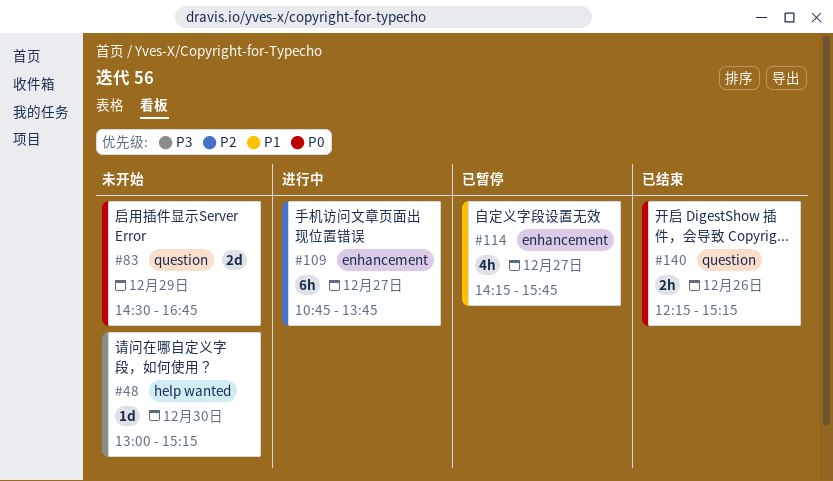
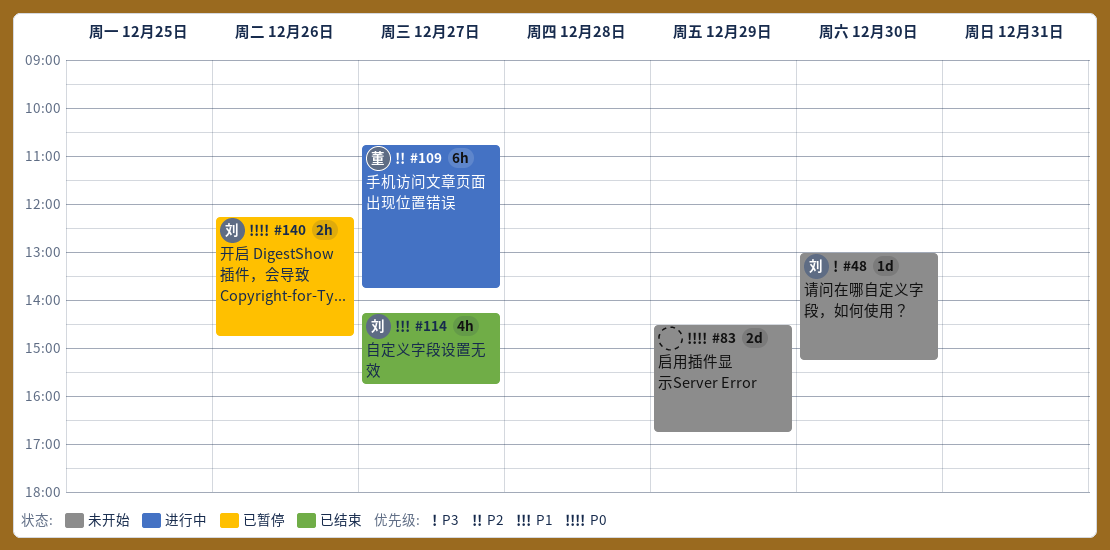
#114, status: 已暂停 -> 已结束
#140, status: 已结束 -> 已暂停
#140, ends: 15:15 -> 14:45

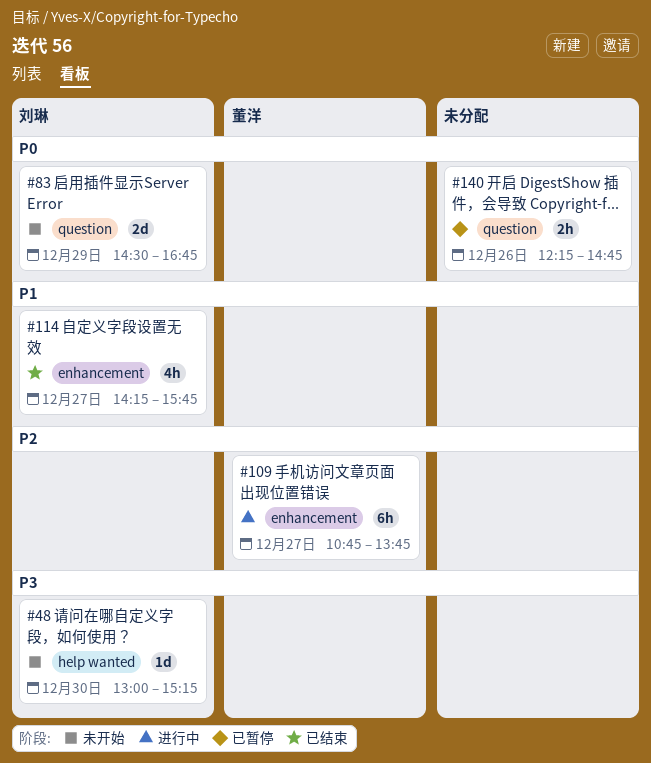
#83, owner: none -> 刘琳
#140, owner: 刘琳 -> none

